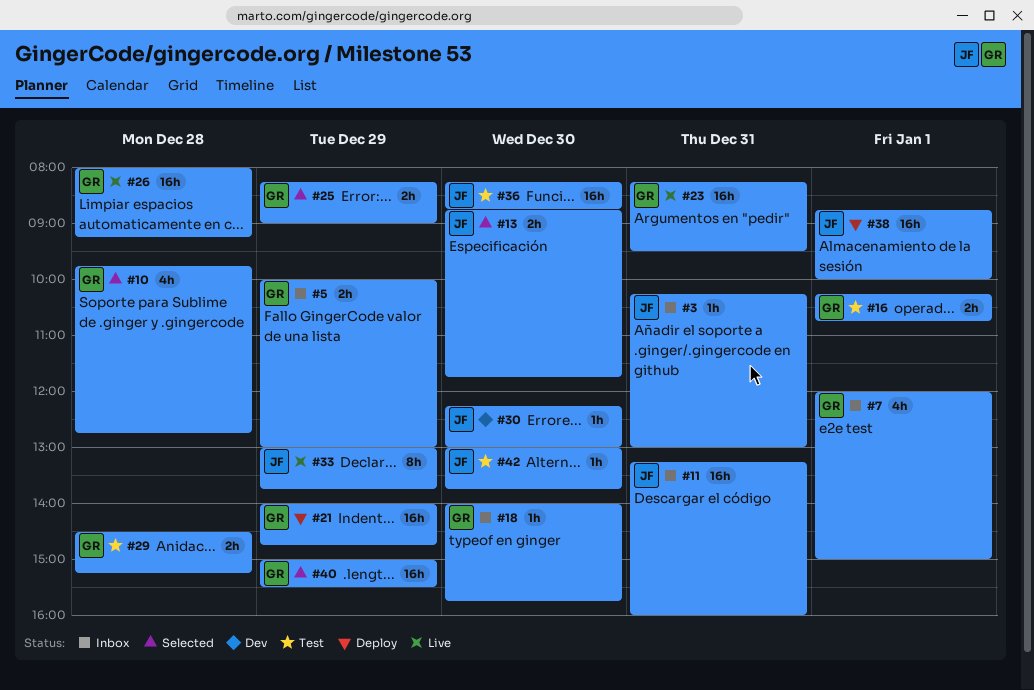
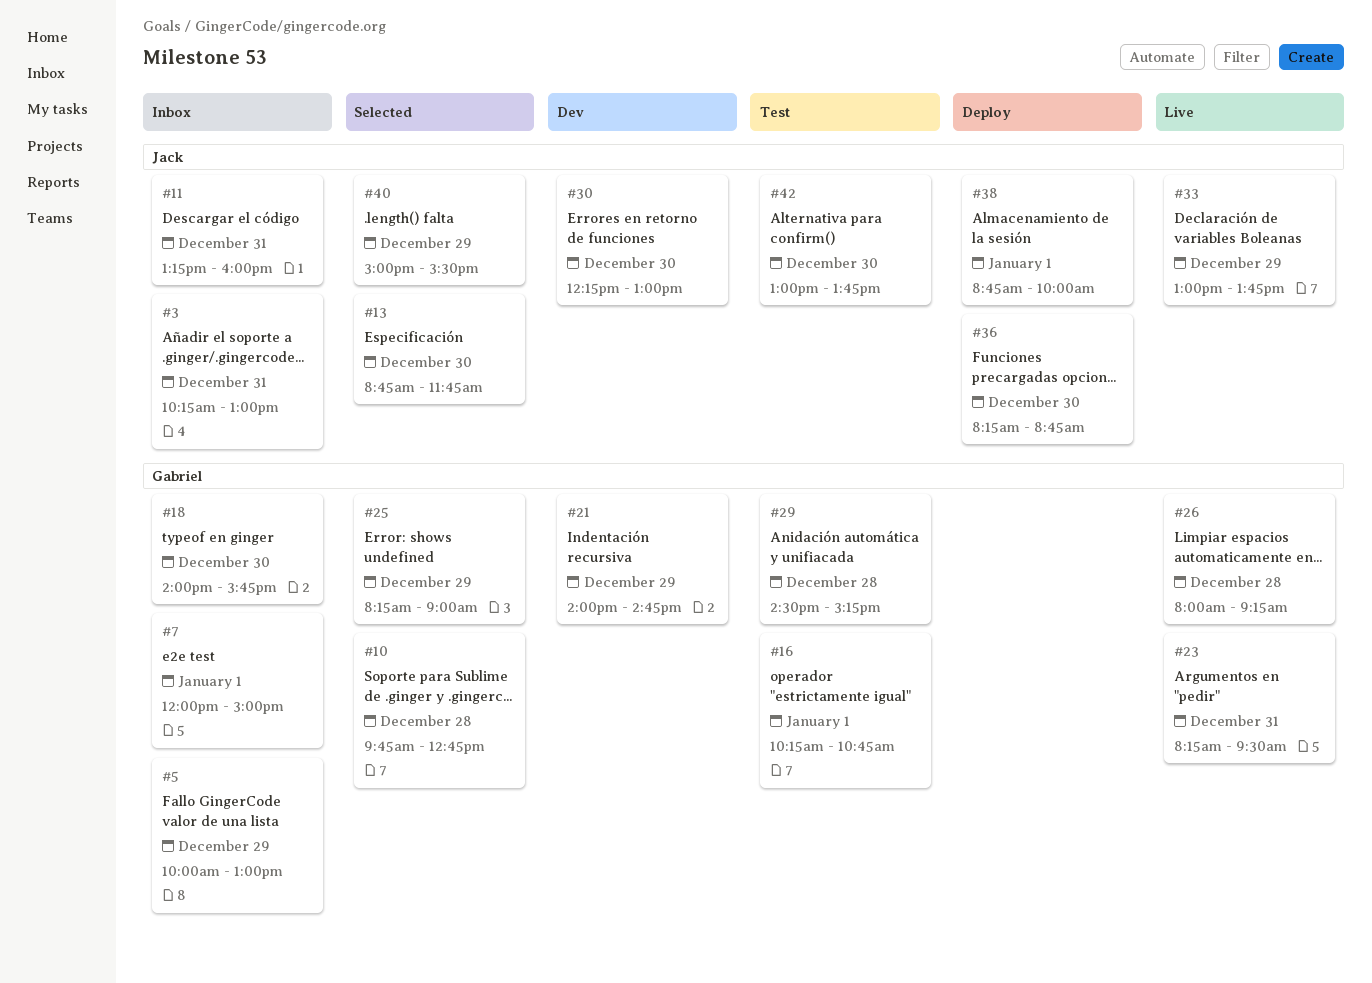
#21, status: Deploy -> Dev
#36, status: Test -> Deploy
#40, owner: Gabriel -> Jack

